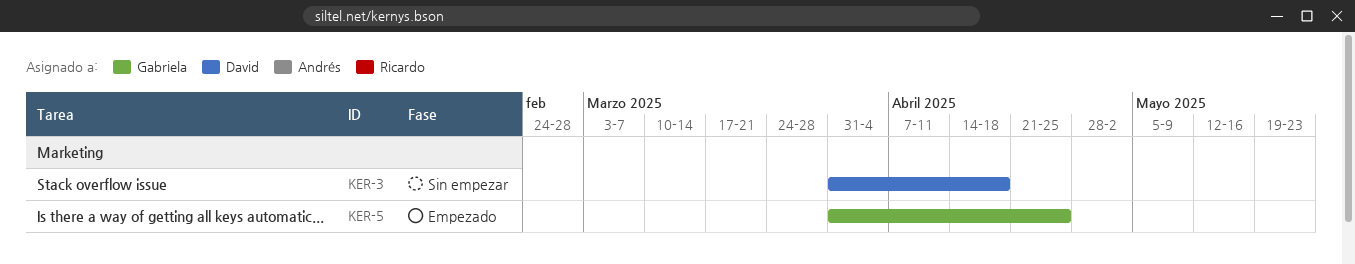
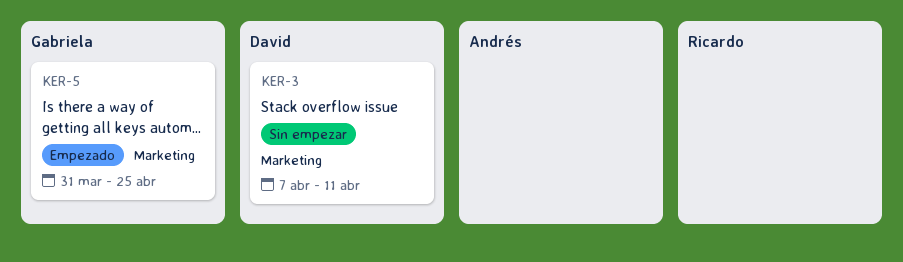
KER-3, start: Mar 31 -> Apr 7
KER-3, due: Apr 18 -> Apr 11

